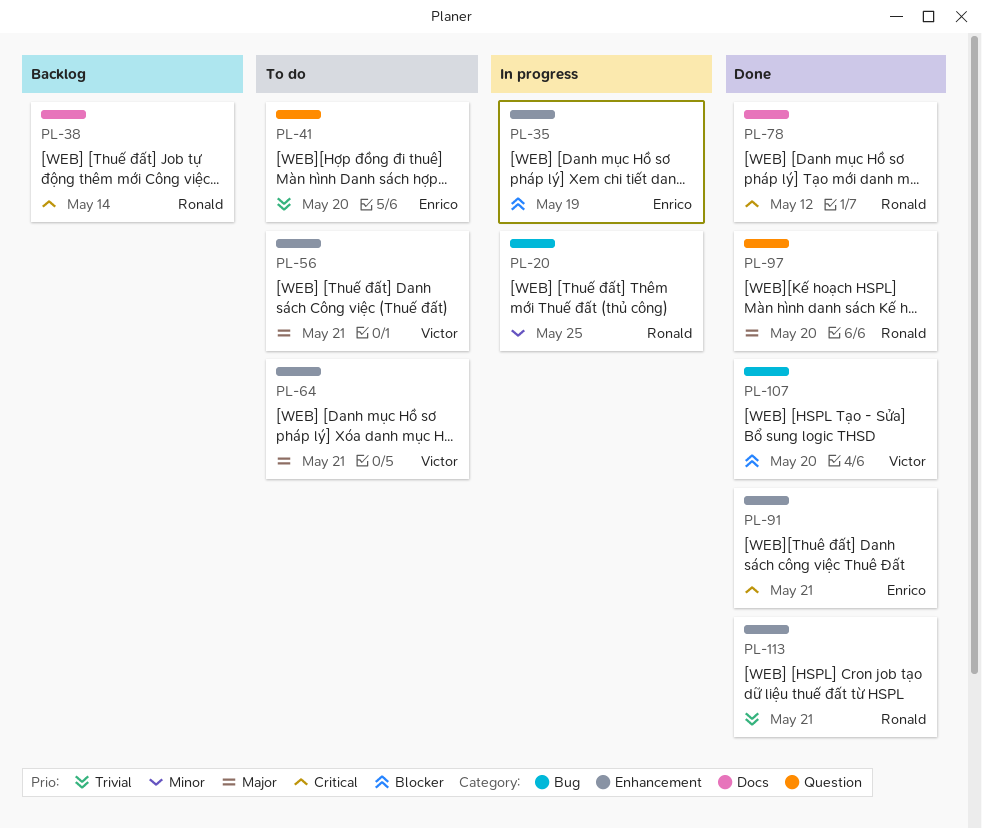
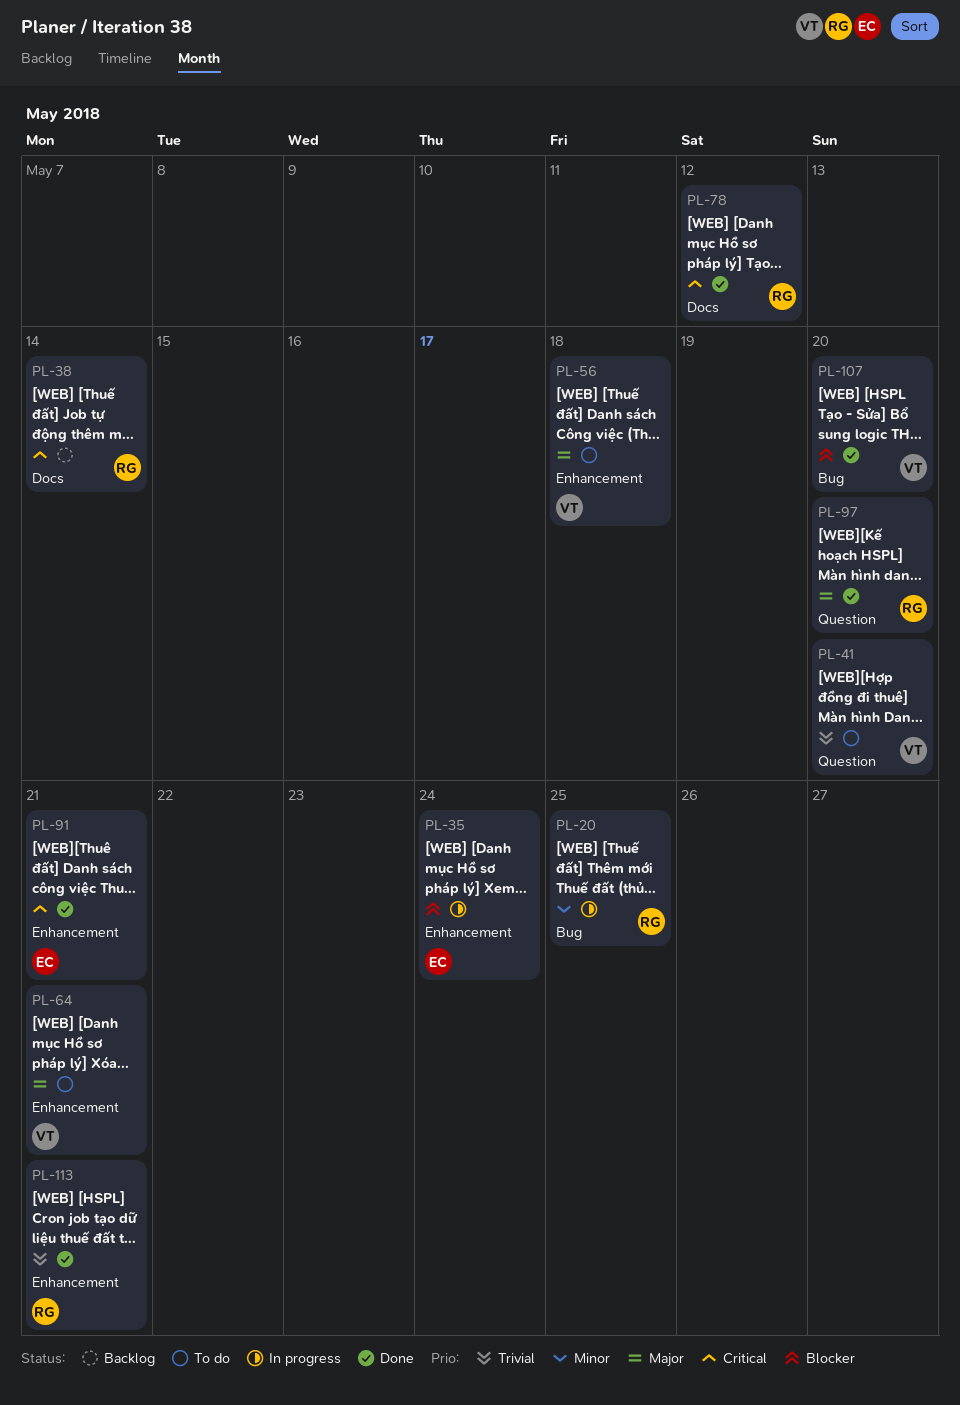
PL-35, due: May 19 -> May 24
PL-41, owner: Enrico -> Victor
PL-56, due: May 21 -> May 18

